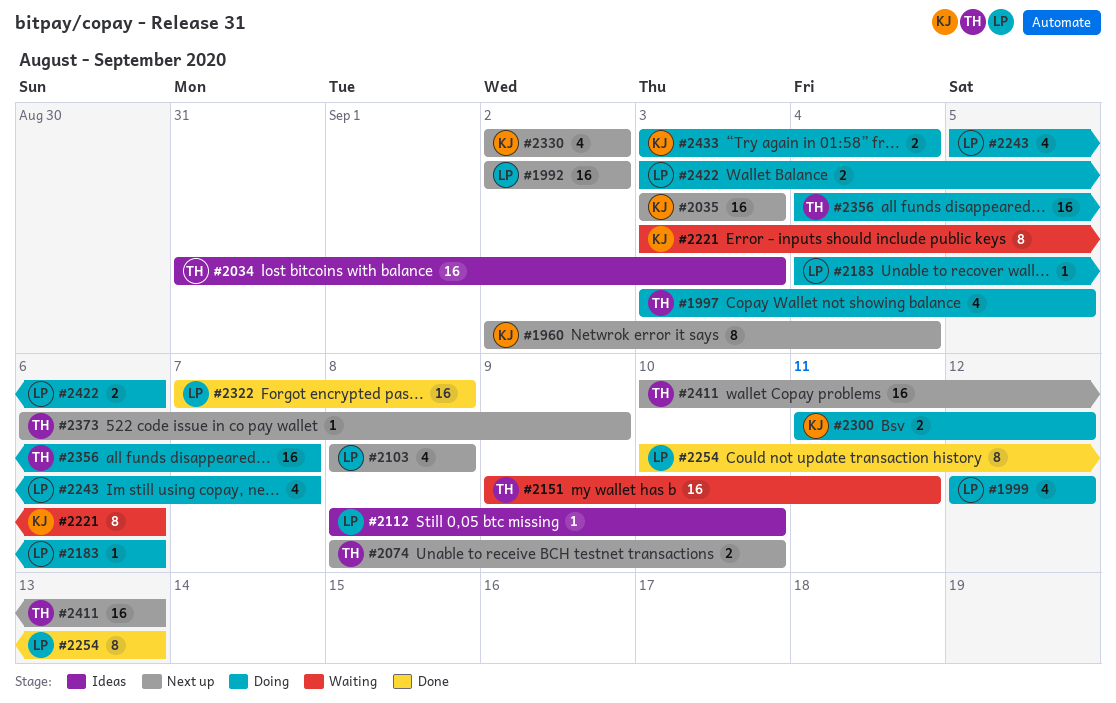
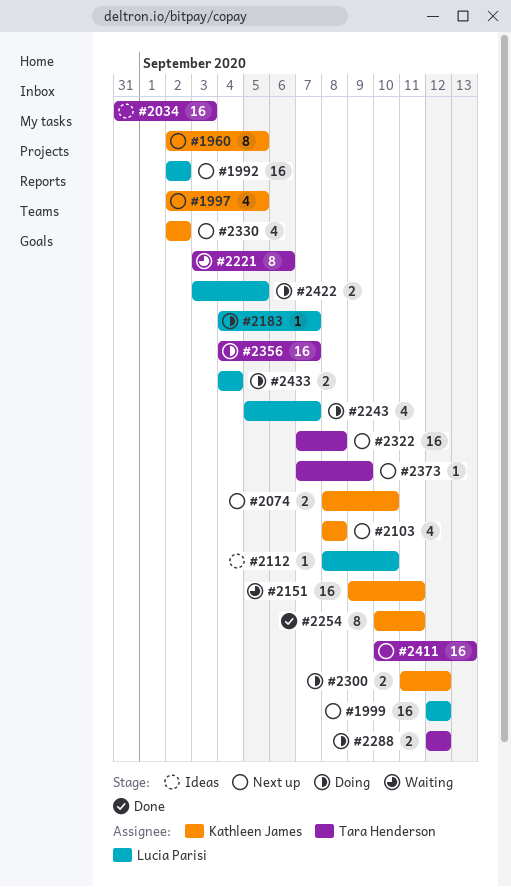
#1960, due: Sep 4 -> Sep 5
#1997, status: Doing -> Next up
#1997, owner: Tara Henderson -> Kathleen James
#1997, start: Sep 3 -> Sep 2
#1999, status: Doing -> Next up
#1999, estimate: 4 -> 16
#2035: present -> none
#2074, owner: Tara Henderson -> Kathleen James
#2103, owner: Lucia Parisi -> Kathleen James
#2151, owner: Tara Henderson -> Kathleen James
#2183, due: Sep 6 -> Sep 7
#2221, owner: Kathleen James -> Tara Henderson
#2254, owner: Lucia Parisi -> Kathleen James
#2254, due: Sep 13 -> Sep 11
#2288: none -> present
#2322, status: Done -> Next up
#2322, owner: Lucia Parisi -> Tara Henderson
#2373, start: Sep 6 -> Sep 7
#2422, due: Sep 6 -> Sep 5
#2433, owner: Kathleen James -> Lucia Parisi
#2433, start: Sep 3 -> Sep 4

